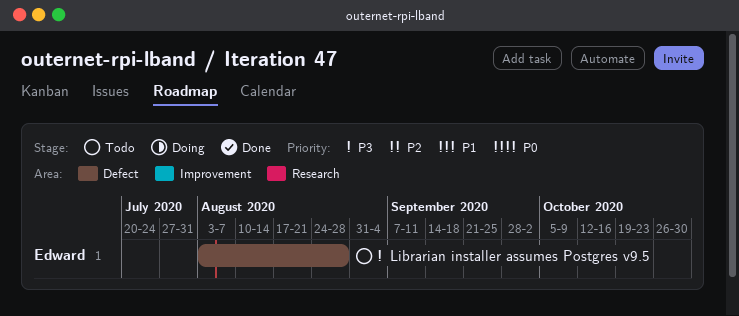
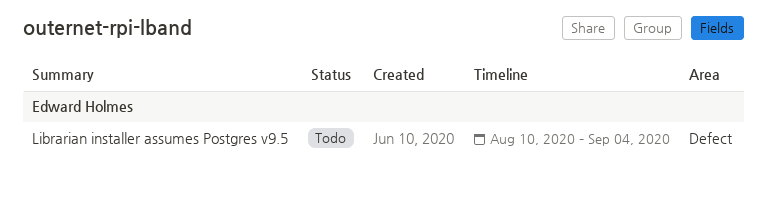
Librarian installer assumes Postgres v9.5, start: Aug 3 -> Aug 10
Librarian installer assumes Postgres v9.5, due: Aug 28 -> Sep 4

